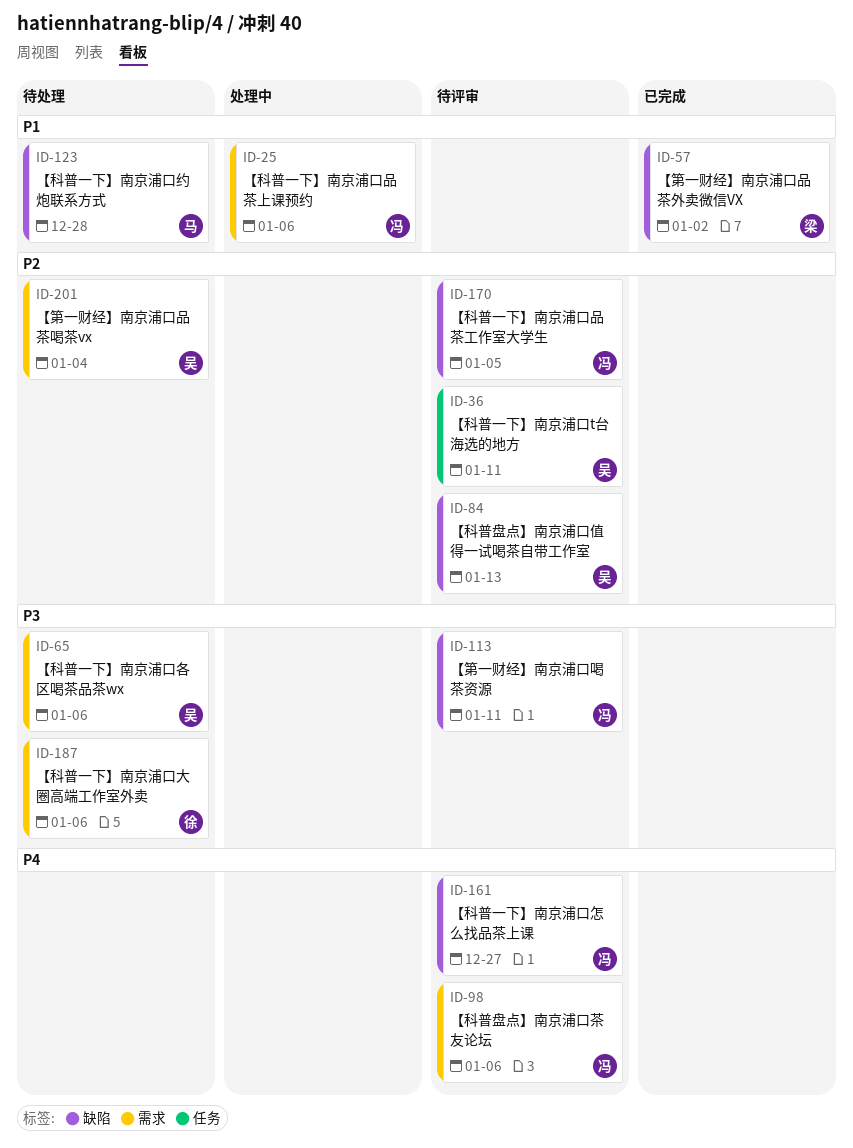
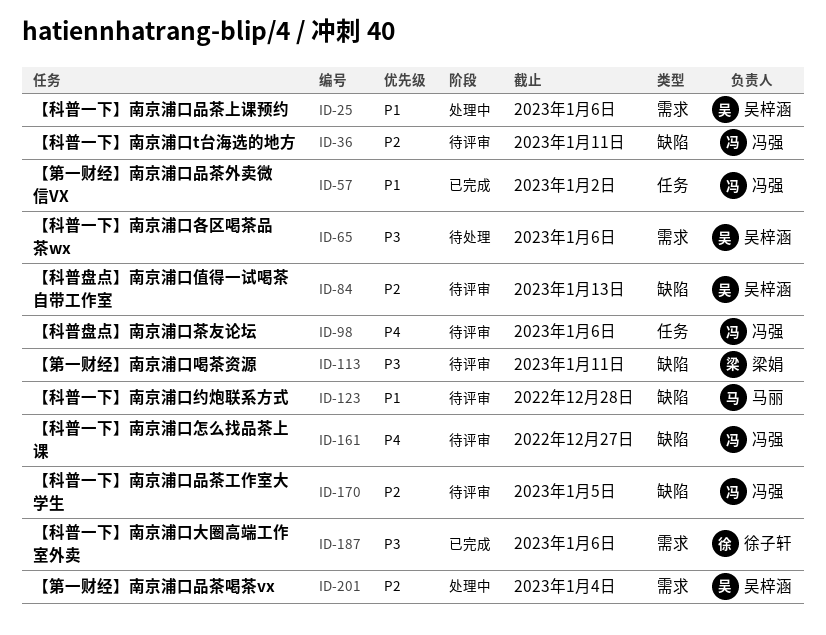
ID-25, owner: 冯强 -> 吴梓涵
ID-36, owner: 吴梓涵 -> 冯强
ID-36, label: 任务 -> 缺陷
ID-57, owner: 梁娟 -> 冯强
ID-57, label: 缺陷 -> 任务
ID-98, label: 需求 -> 任务
ID-113, owner: 冯强 -> 梁娟
ID-123, status: 待处理 -> 待评审
ID-187, status: 待处理 -> 已完成
ID-201, status: 待处理 -> 处理中

